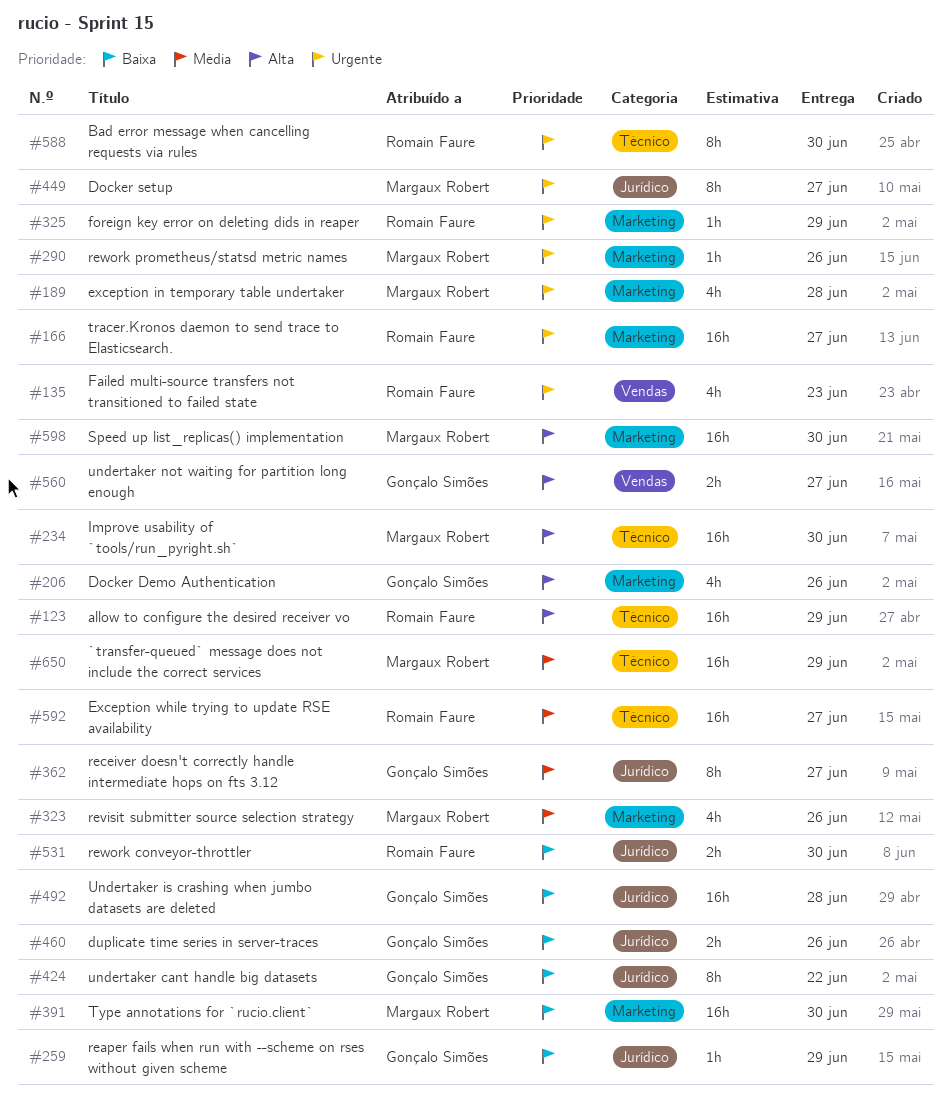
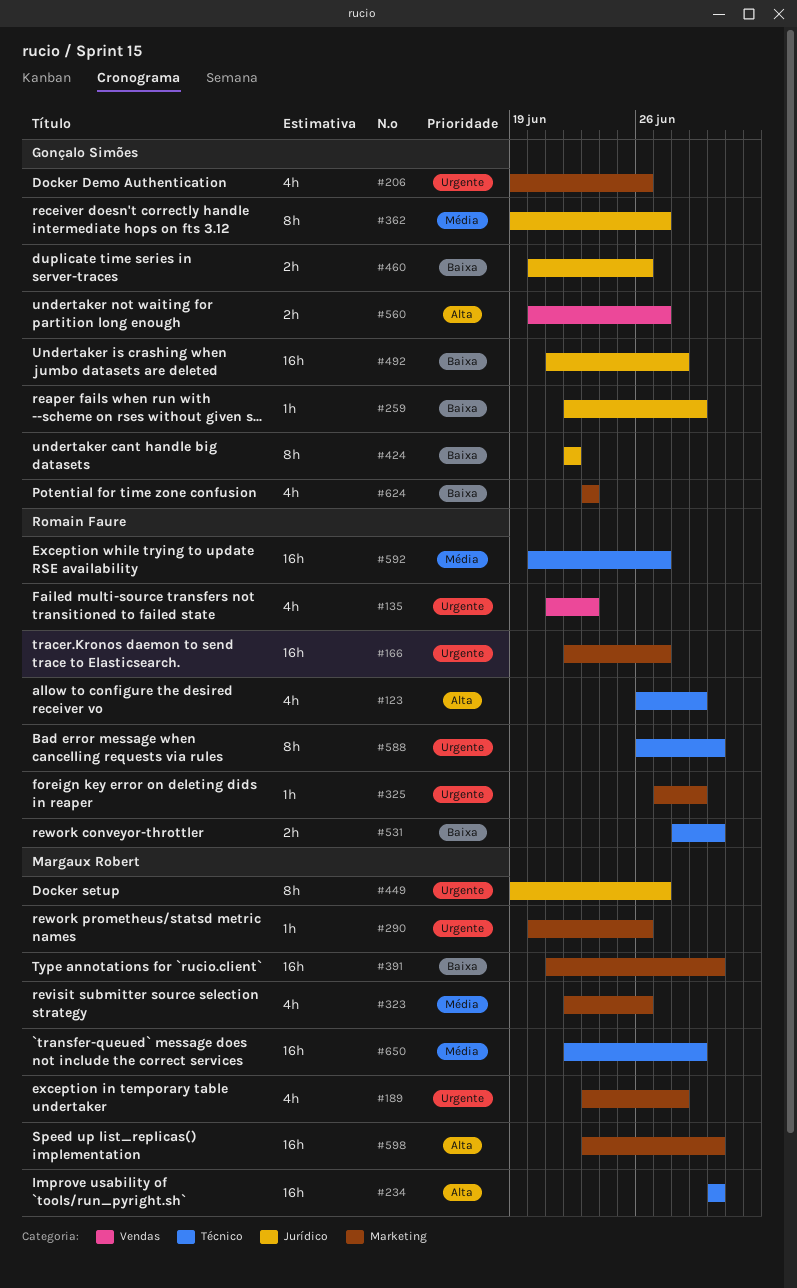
#123, estimate: 16h -> 4h
#206, priority: Alta -> Urgente
#531, label: Jurídico -> Técnico
#624: none -> present

